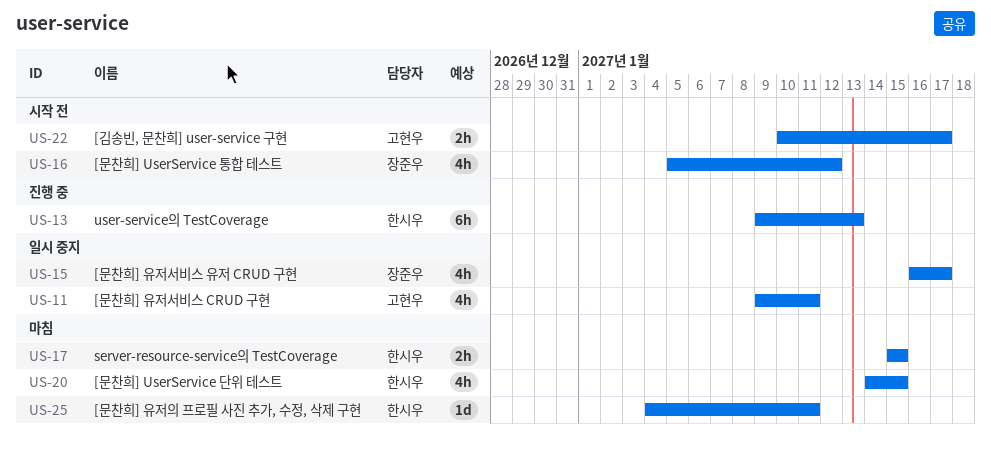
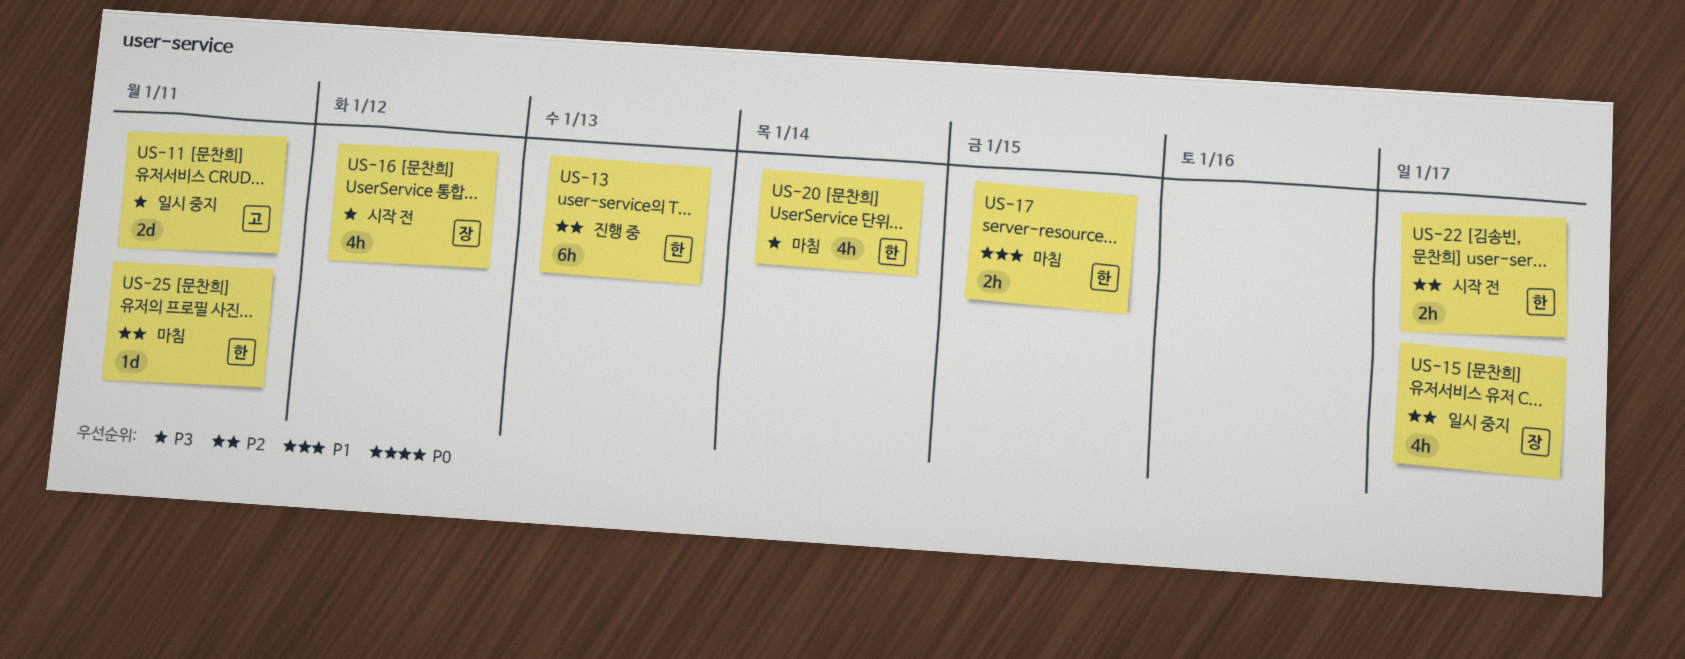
US-11, estimate: 4h -> 2d
US-20, due: Jan 15 -> Jan 14
US-22, owner: 고현우 -> 한시우

